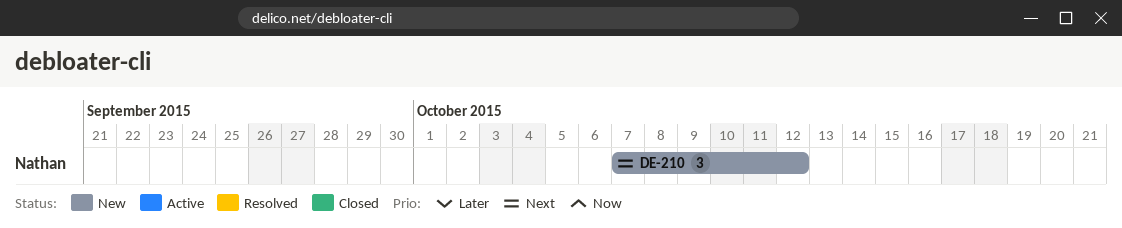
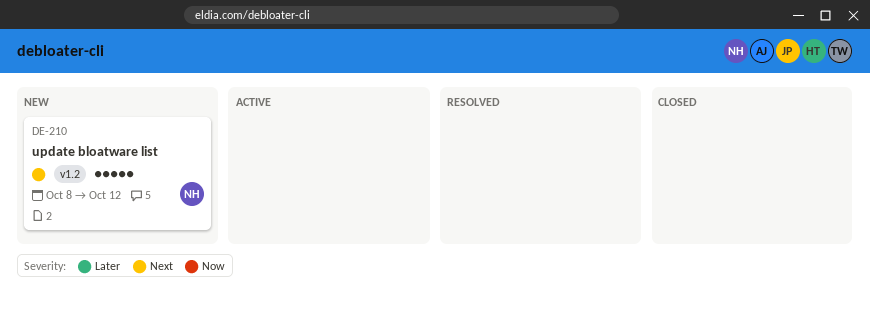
DE-210, estimate: 3 -> 5
DE-210, start: Oct 7 -> Oct 8

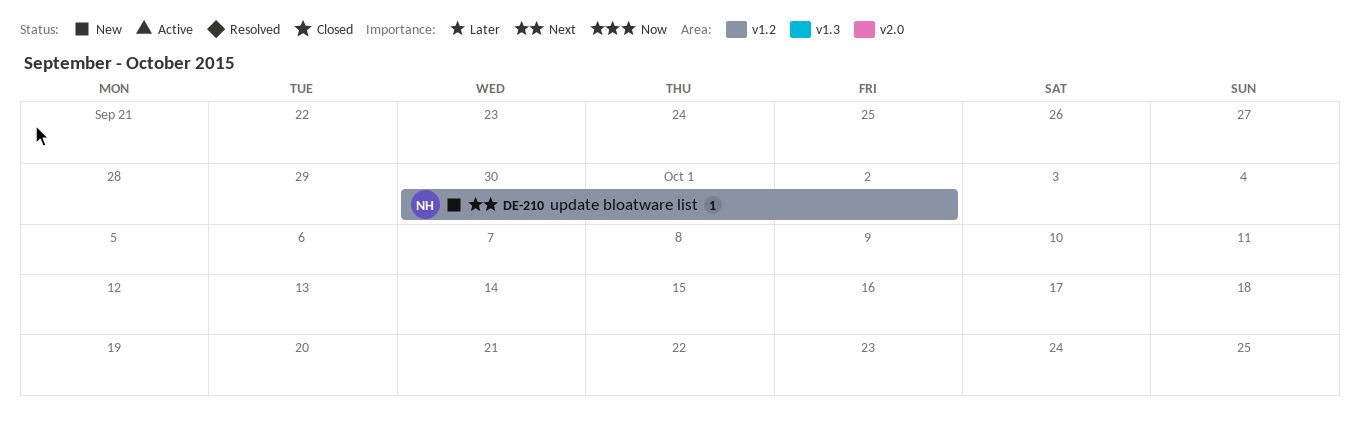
DE-210, estimate: 5 -> 1
DE-210, start: Oct 8 -> Sep 30
DE-210, due: Oct 12 -> Oct 2

